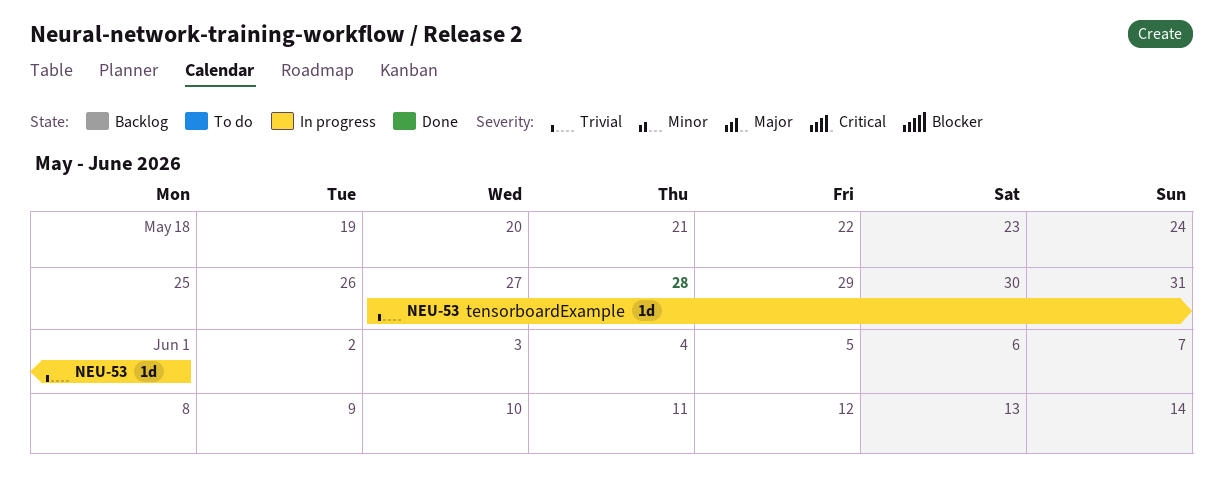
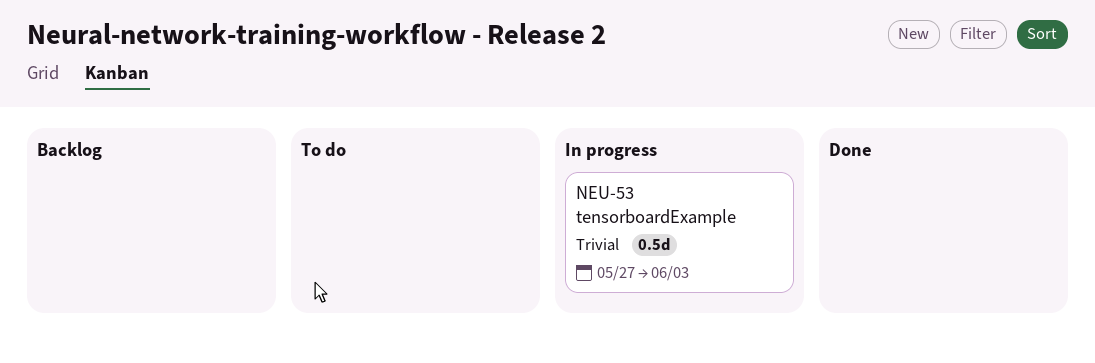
NEU-53, estimate: 1d -> 0.5d
NEU-53, due: Jun 1 -> Jun 3

